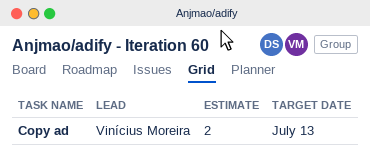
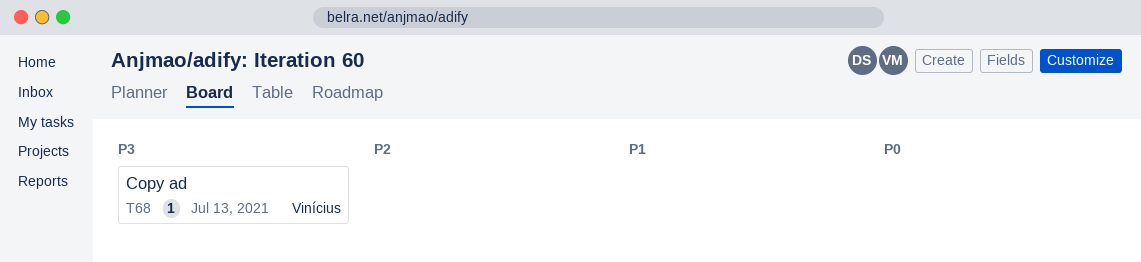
Copy ad, estimate: 2 -> 1

